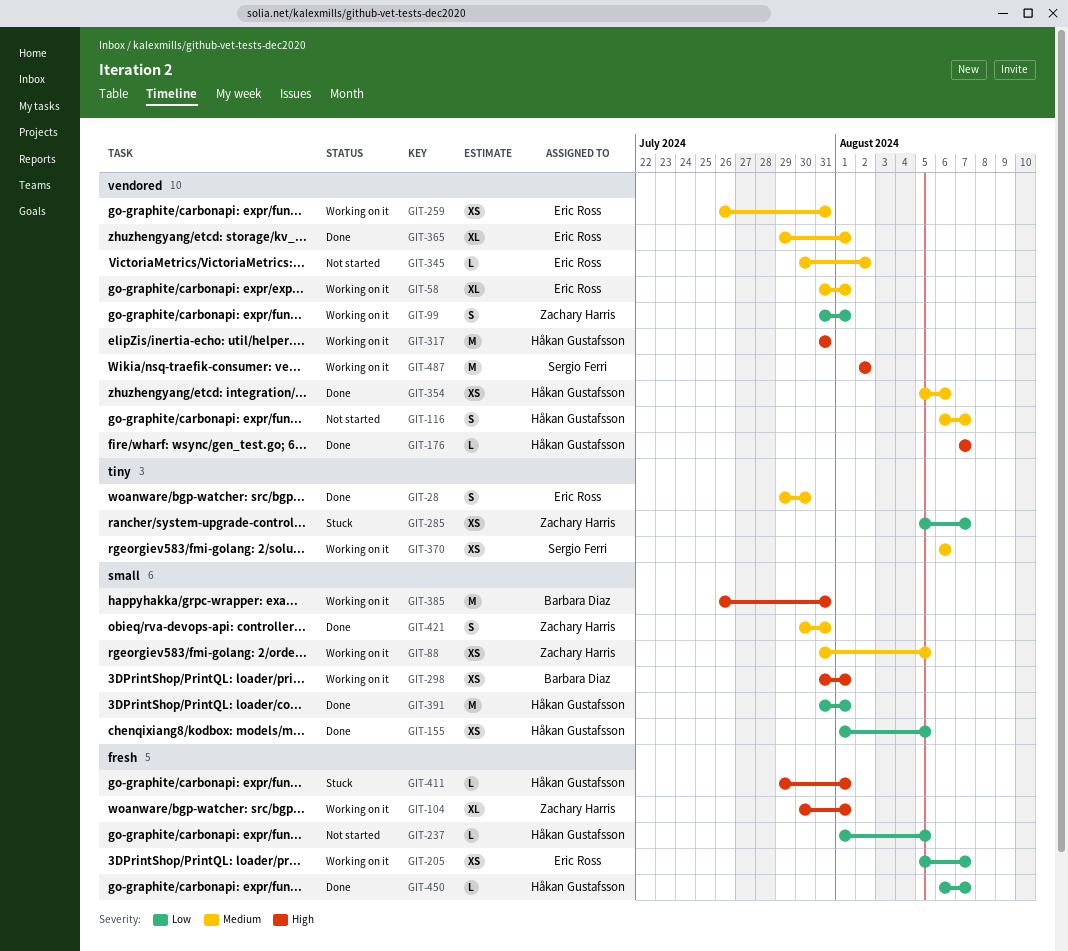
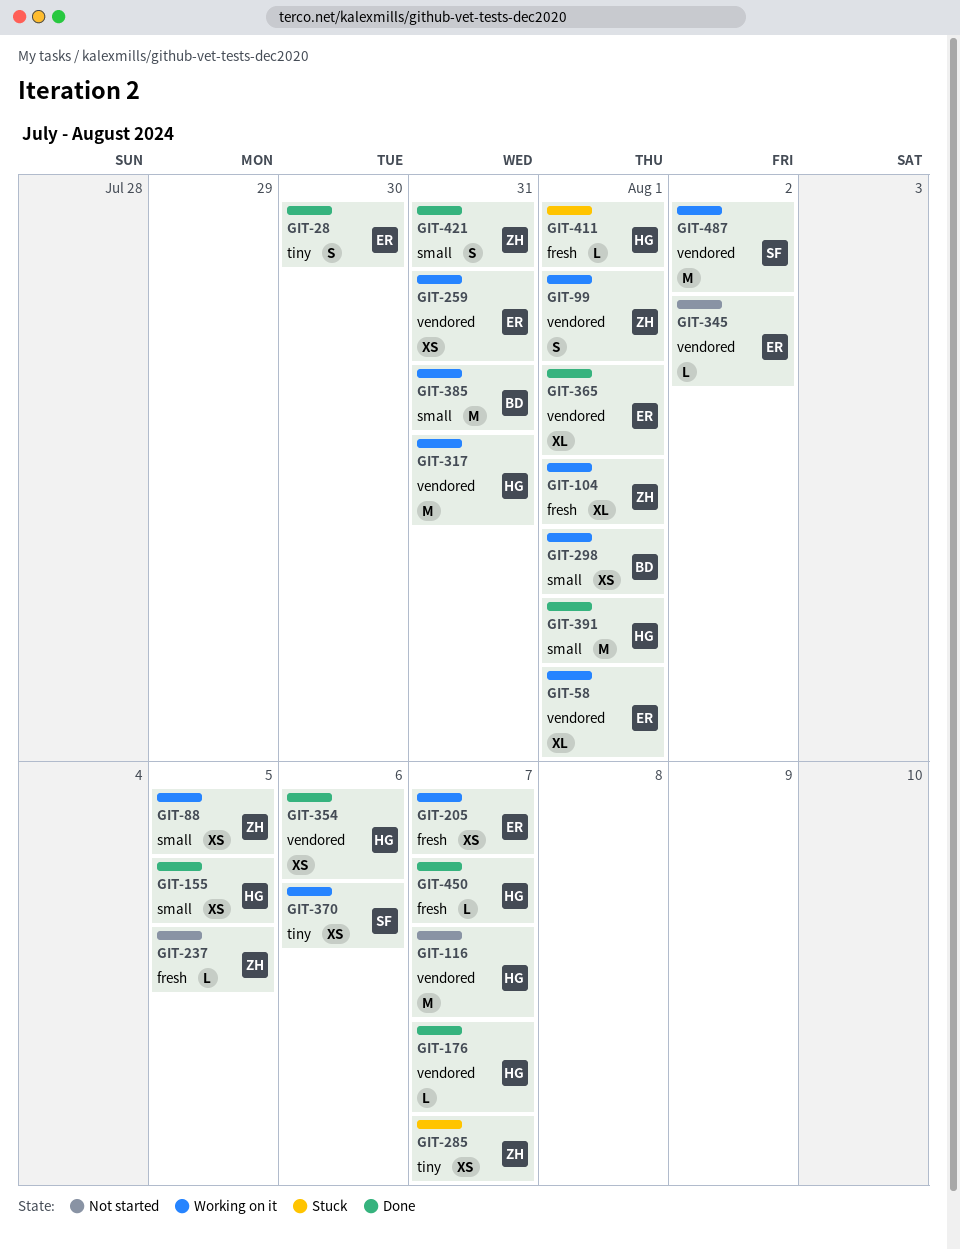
GIT-116, estimate: S -> M
GIT-237, owner: Håkan Gustafsson -> Zachary Harris

